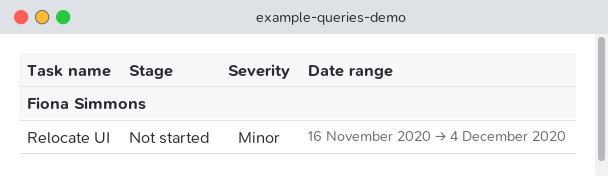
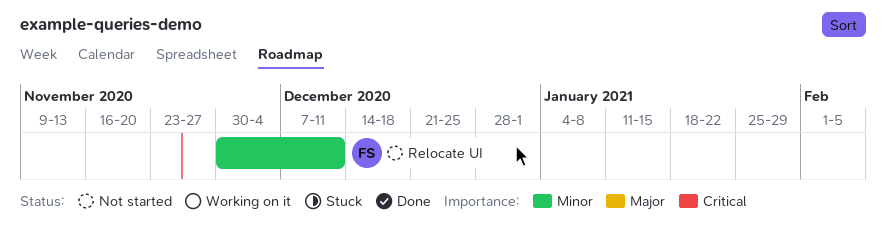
Relocate UI, start: Nov 16 -> Nov 30
Relocate UI, due: Dec 4 -> Dec 11

